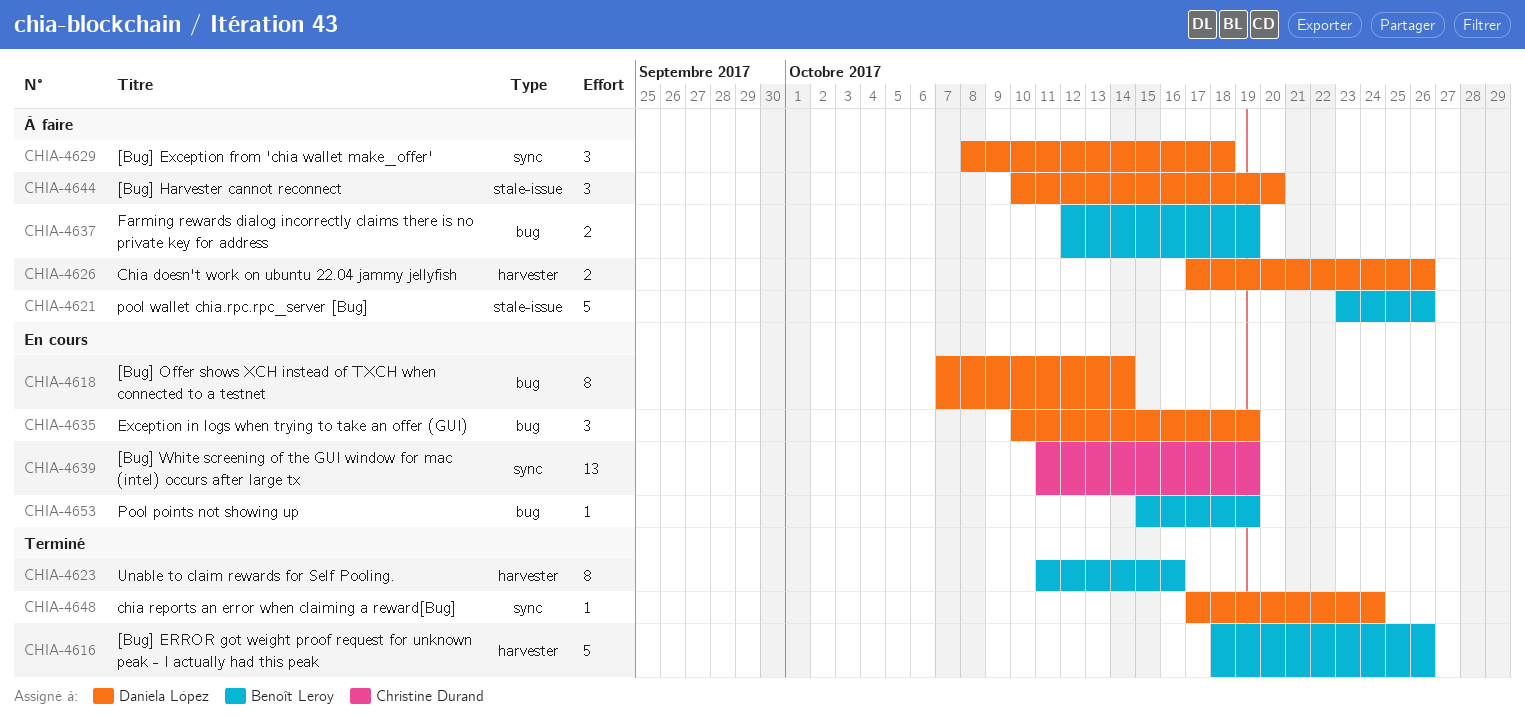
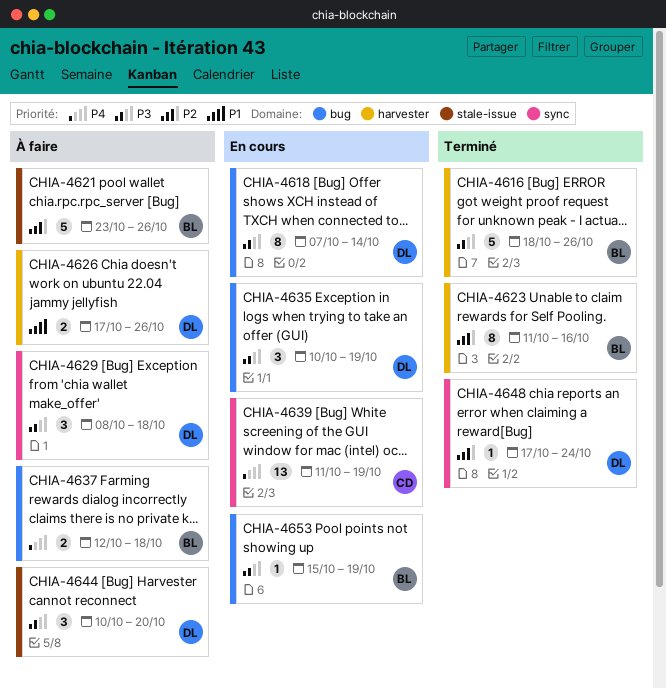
CHIA-4637, due: Oct 19 -> Oct 18

